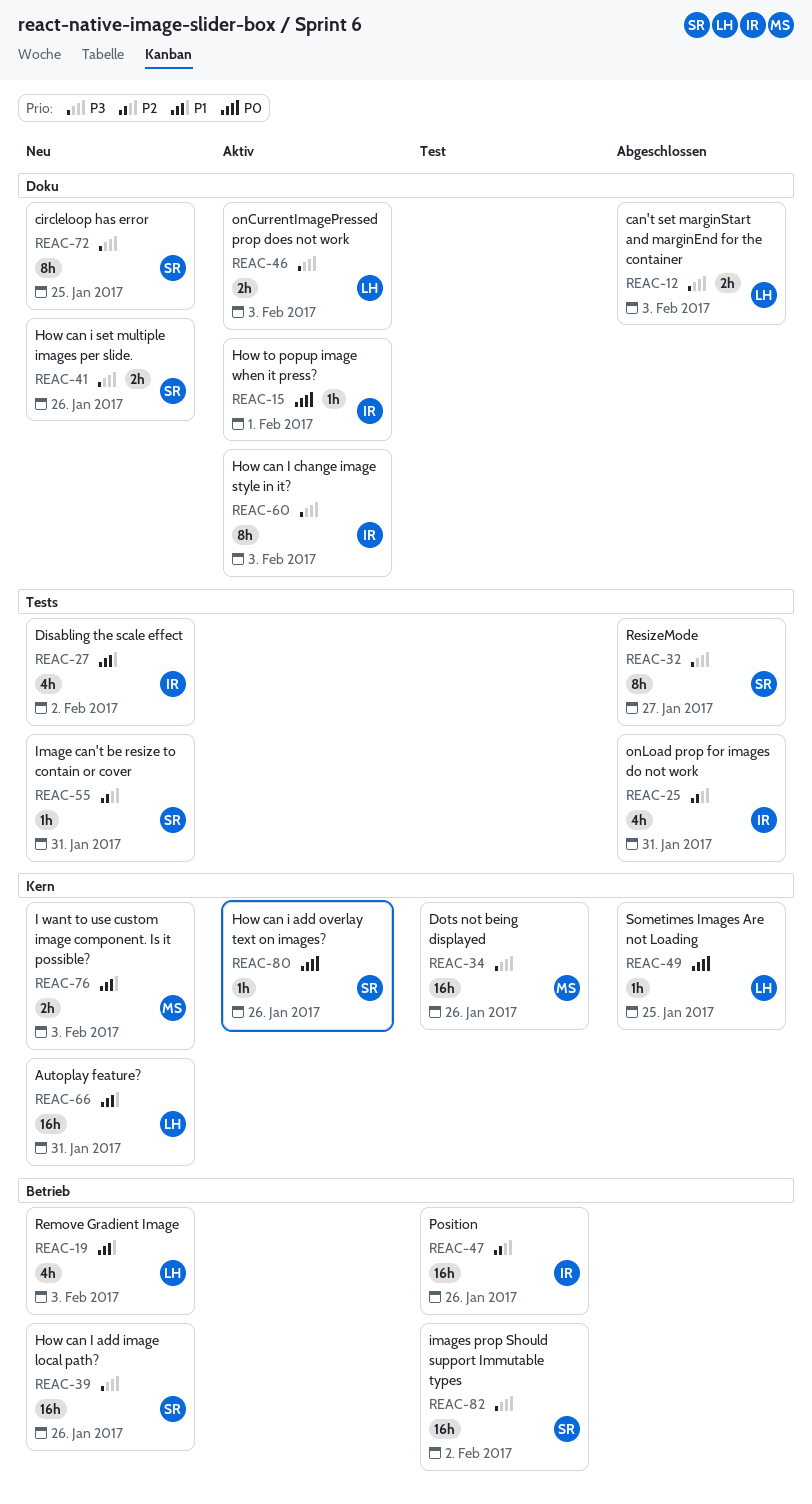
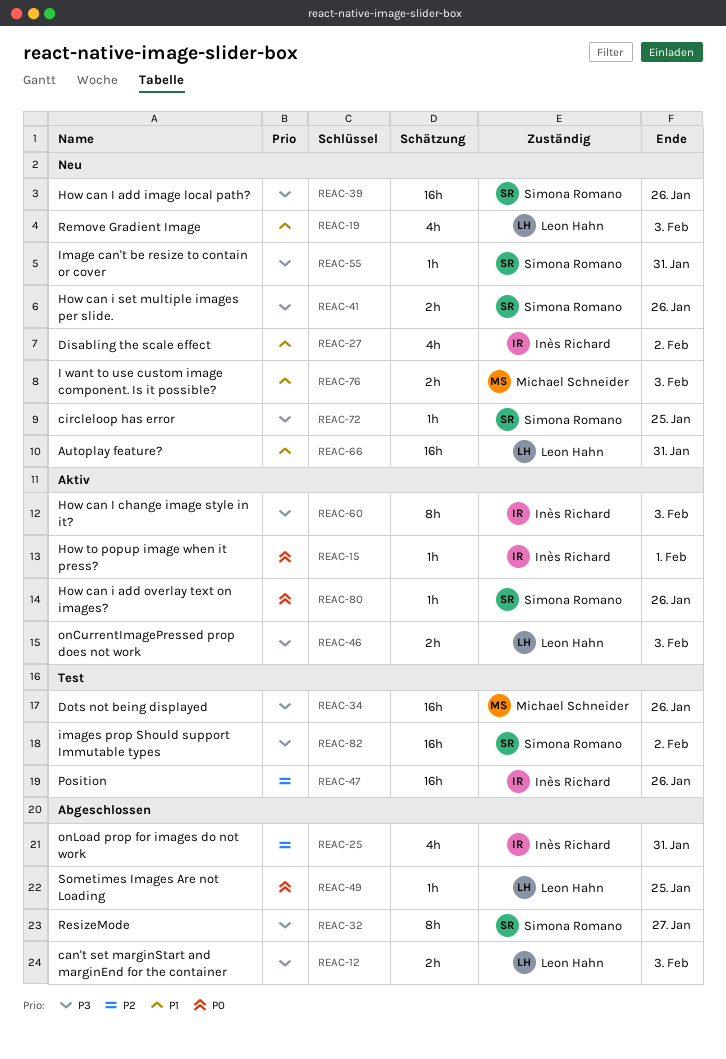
REAC-55, priority: P2 -> P3
REAC-72, estimate: 8h -> 1h

